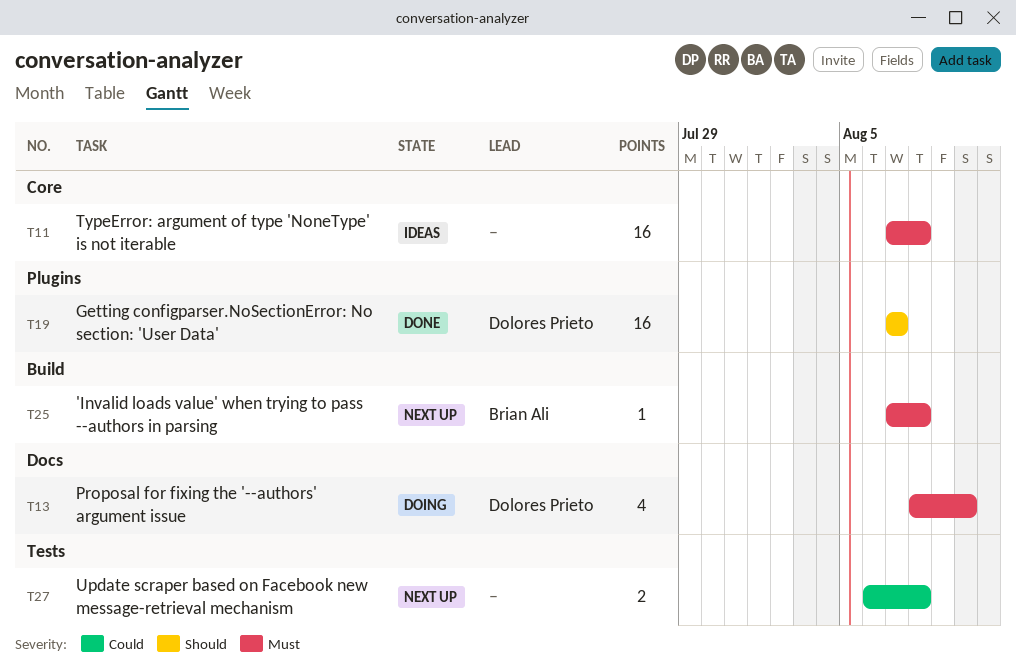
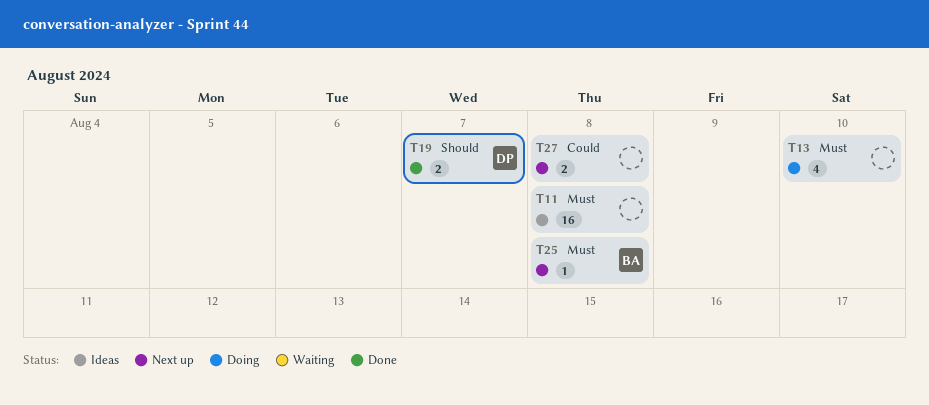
T13, owner: Dolores Prieto -> none
T19, estimate: 16 -> 2

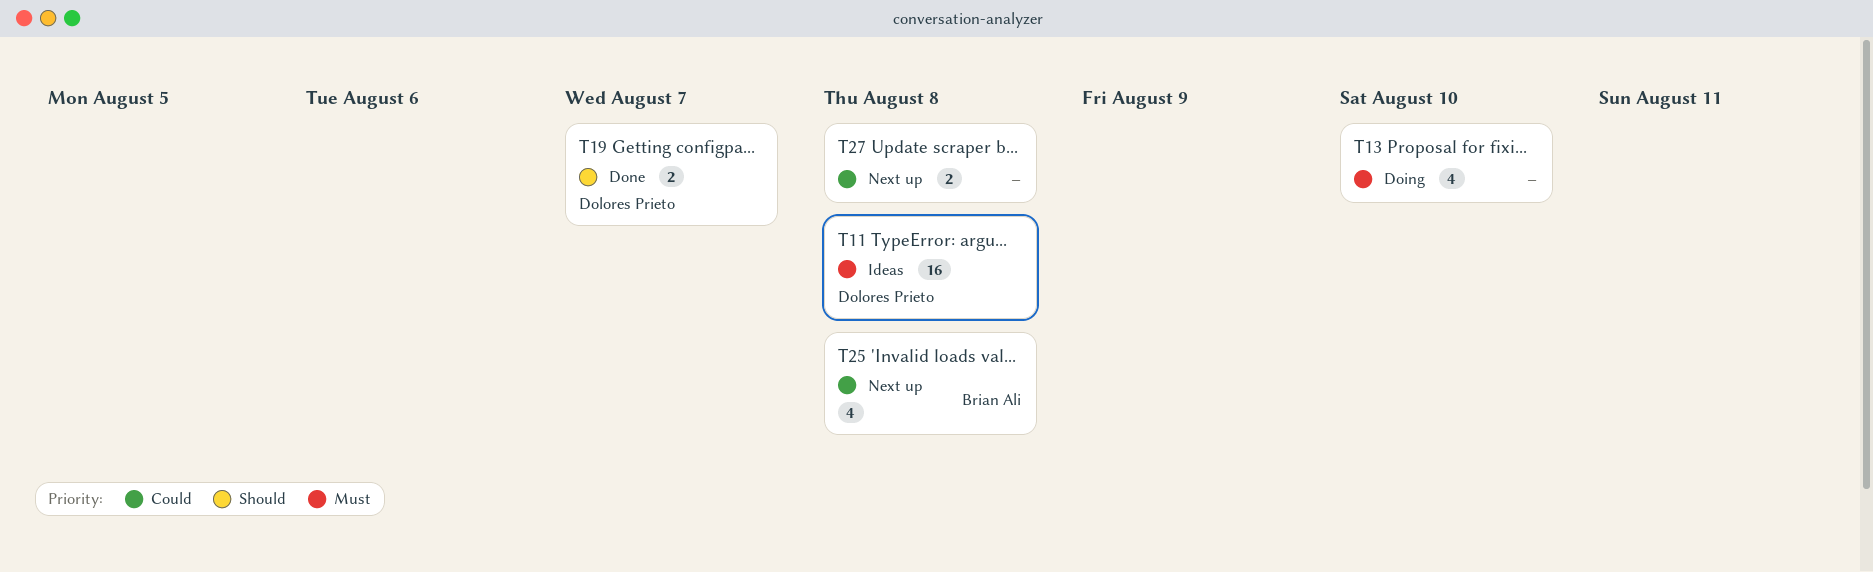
T11, owner: none -> Dolores Prieto
T25, priority: Must -> Could
T25, estimate: 1 -> 4

